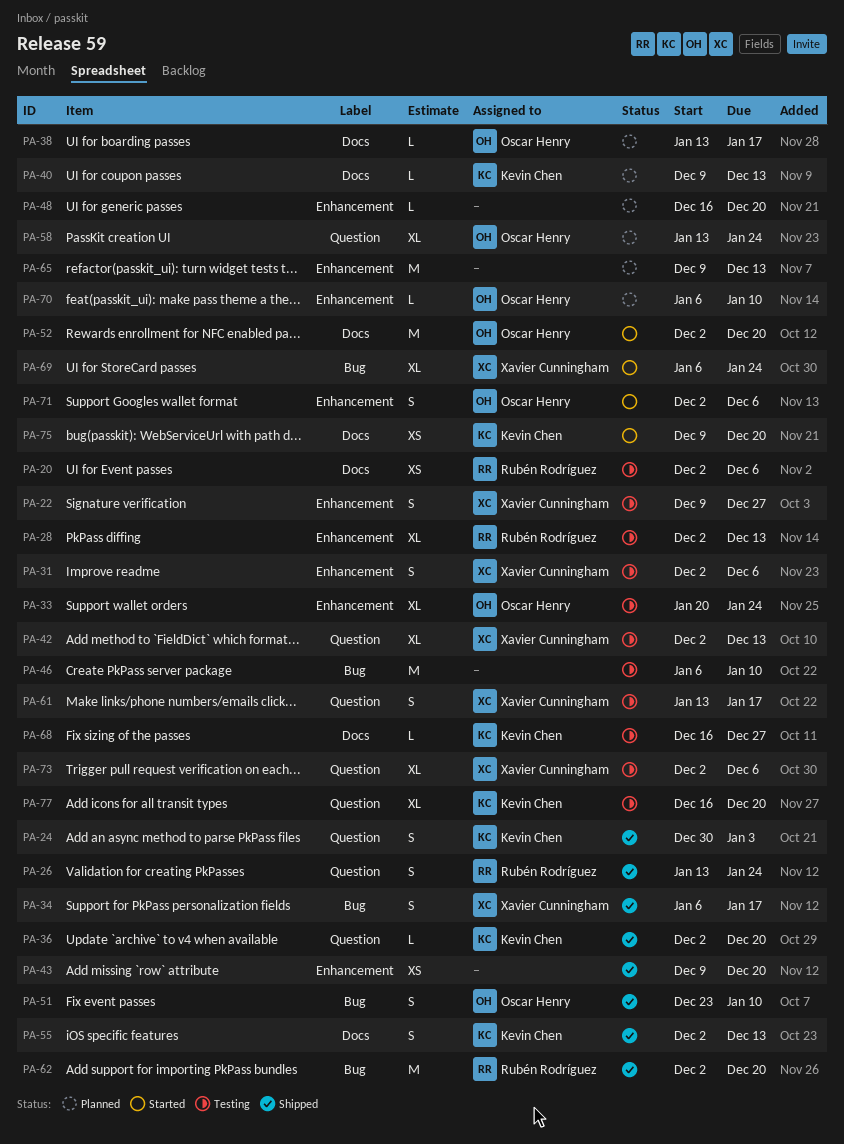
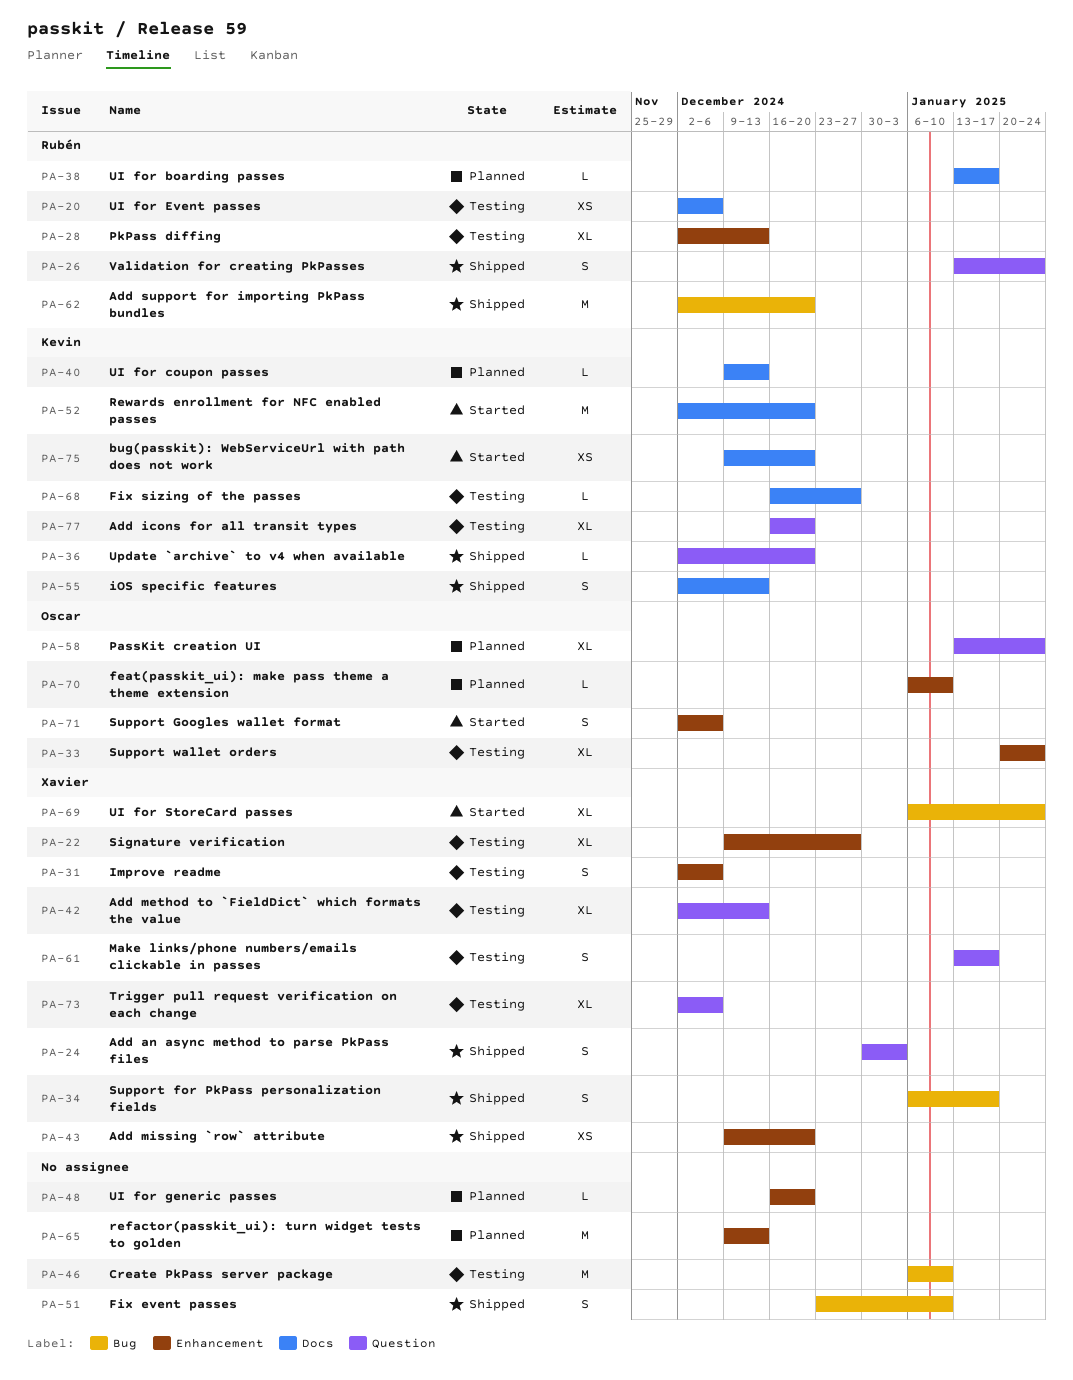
PA-22, estimate: S -> XL
PA-24, owner: Kevin Chen -> Xavier Cunningham
PA-38, owner: Oscar Henry -> Rubén Rodríguez
PA-43, owner: none -> Xavier Cunningham
PA-51, owner: Oscar Henry -> none
PA-52, owner: Oscar Henry -> Kevin Chen

